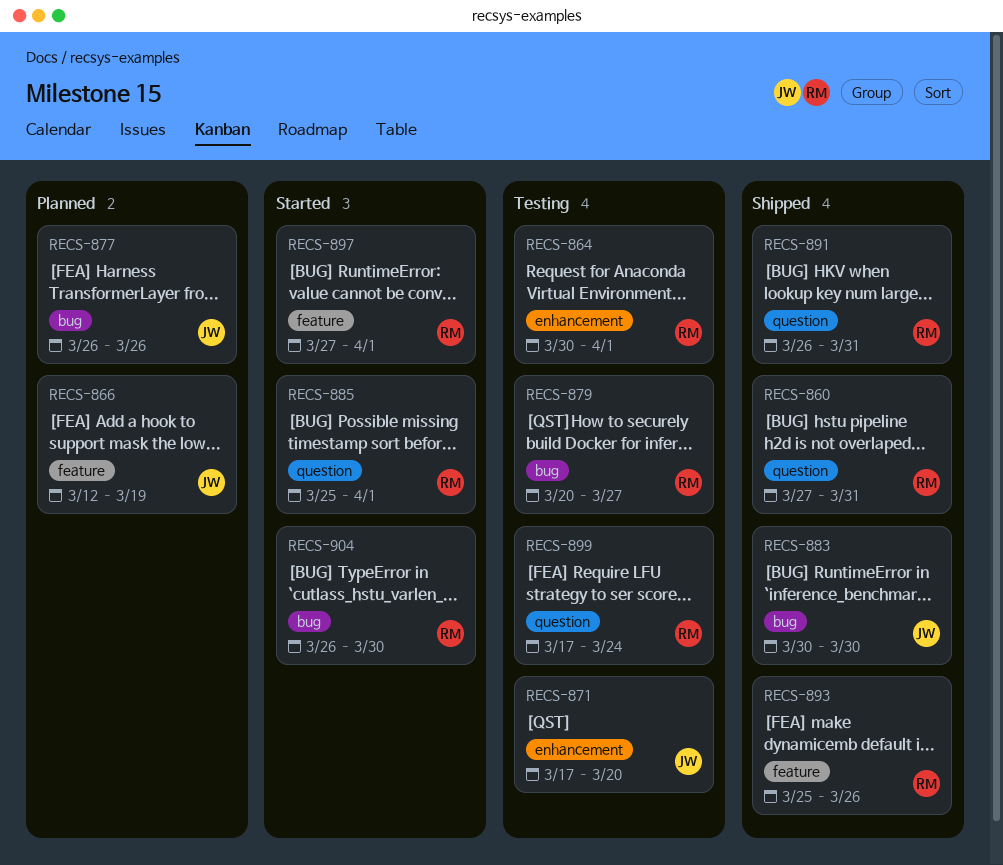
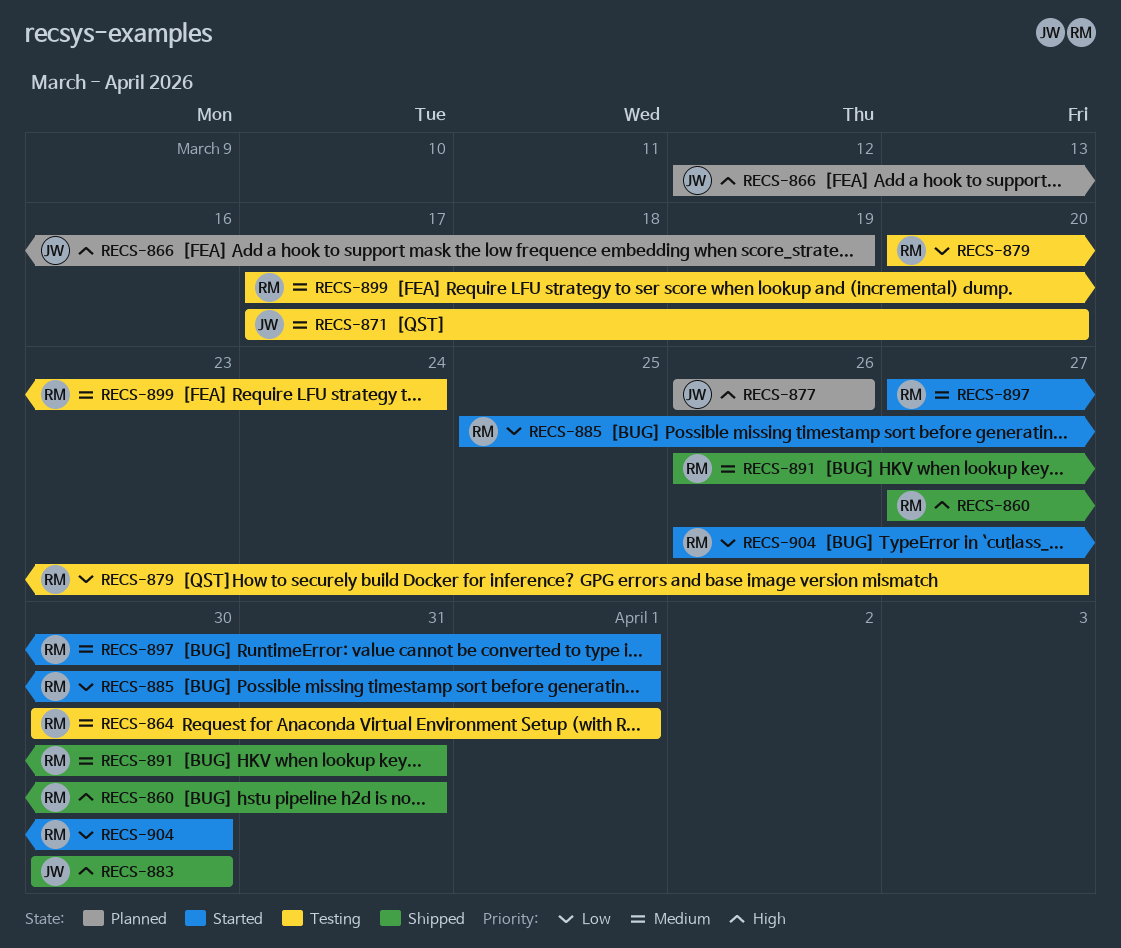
RECS-893: present -> none

